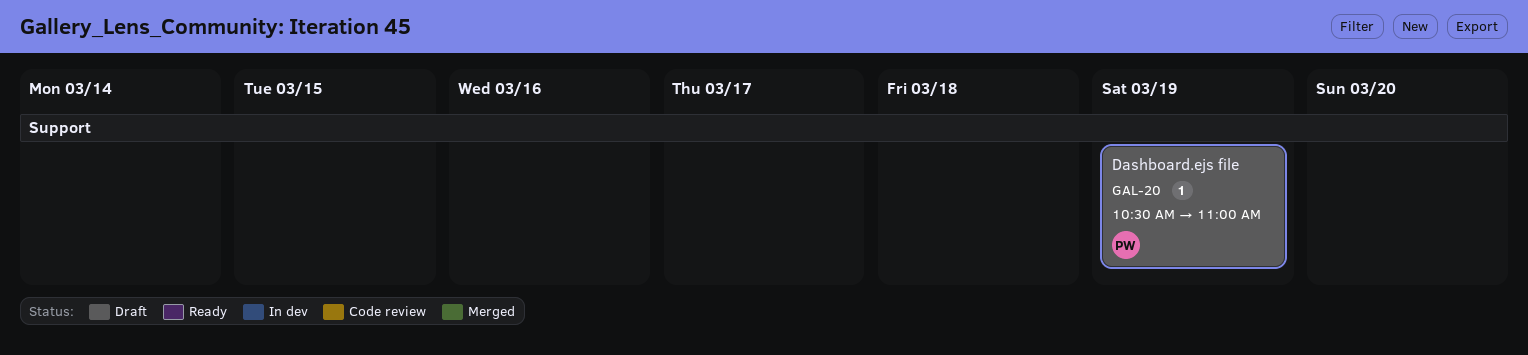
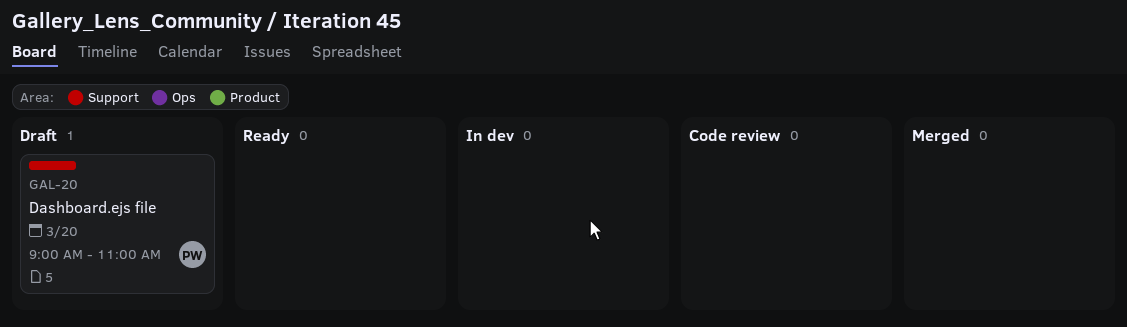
GAL-20, day: Mar 19 -> Mar 20
GAL-20, begins: 10:30 -> 09:00

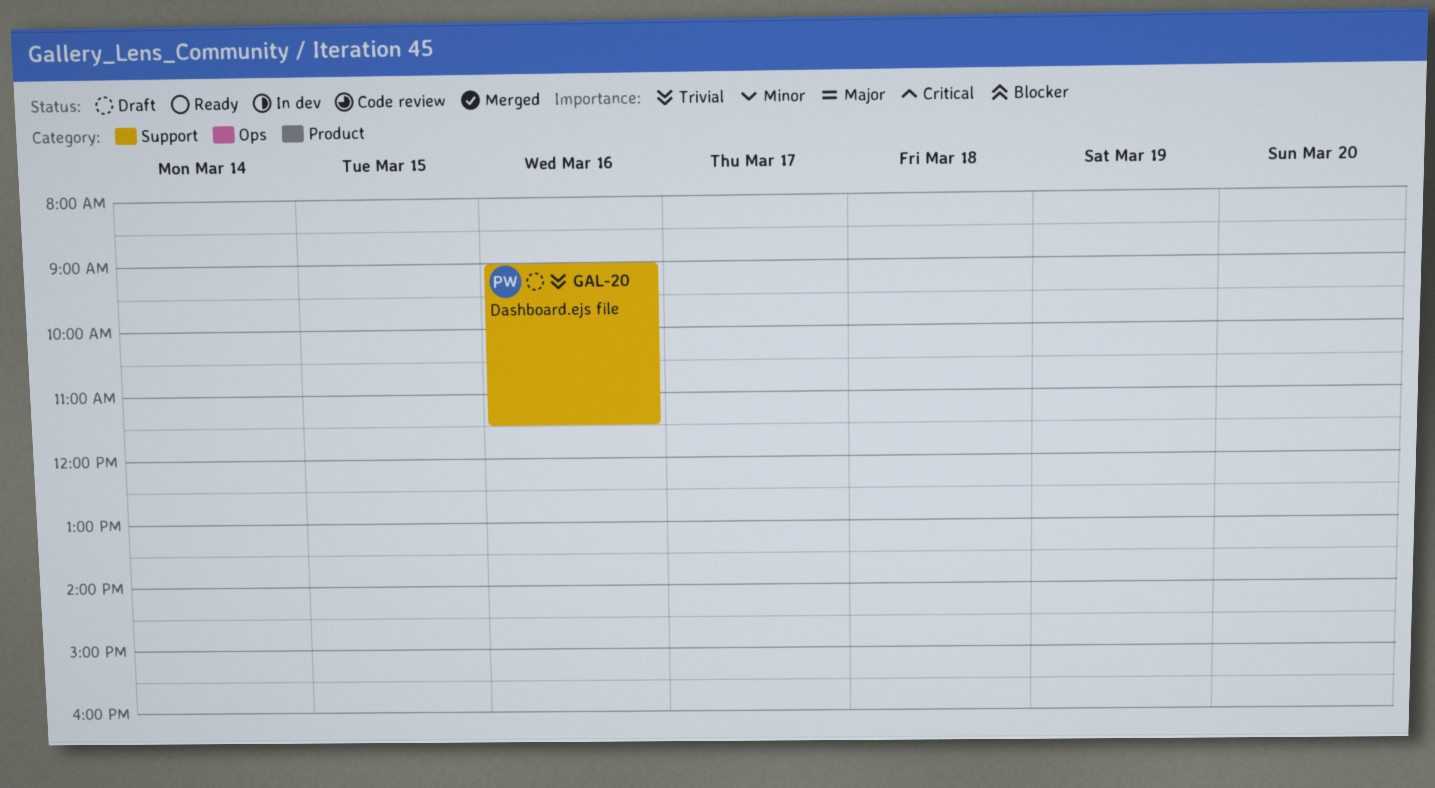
GAL-20, day: Mar 20 -> Mar 16
GAL-20, ends: 11:00 -> 11:30

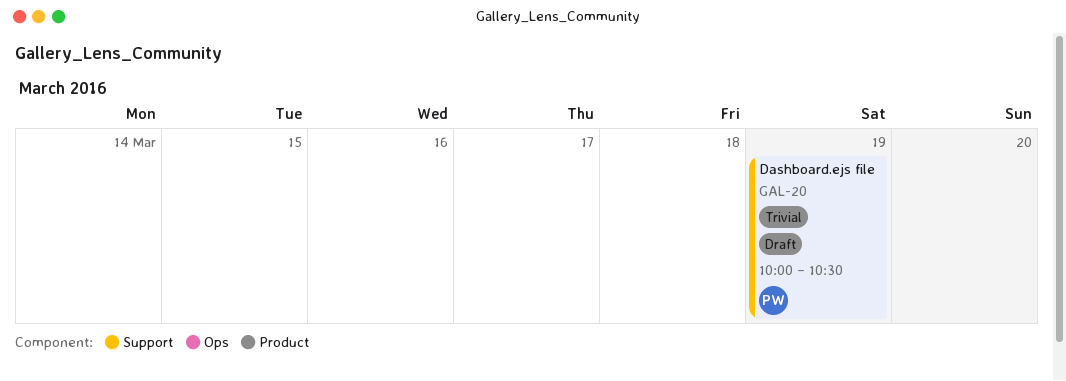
GAL-20, day: Mar 16 -> Mar 19
GAL-20, begins: 09:00 -> 10:00
GAL-20, ends: 11:30 -> 10:30

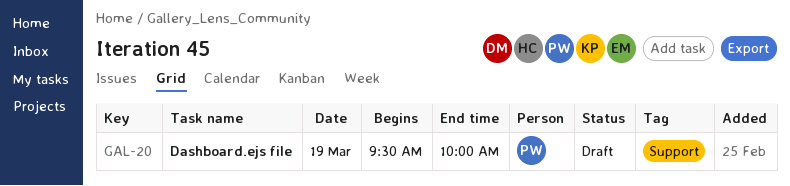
GAL-20, begins: 10:00 -> 09:30
GAL-20, ends: 10:30 -> 10:00

